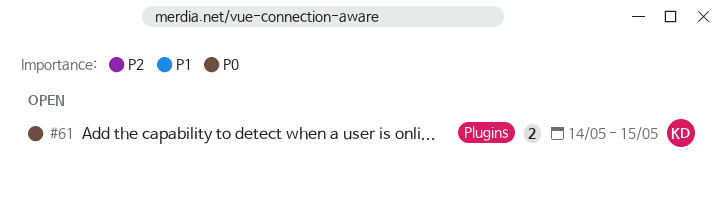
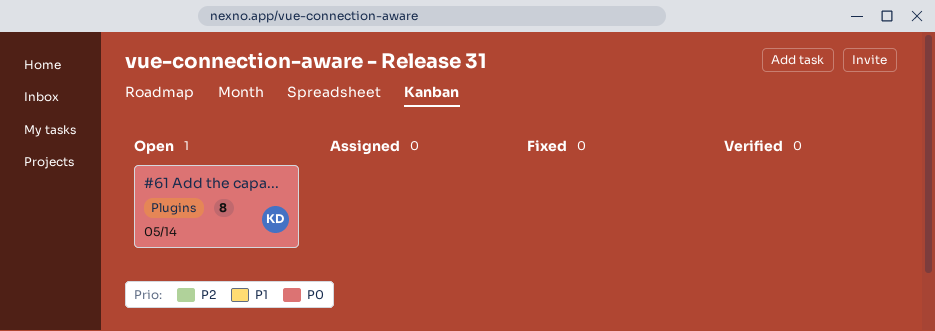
#61, estimate: 2 -> 8
#61, due: May 15 -> May 14

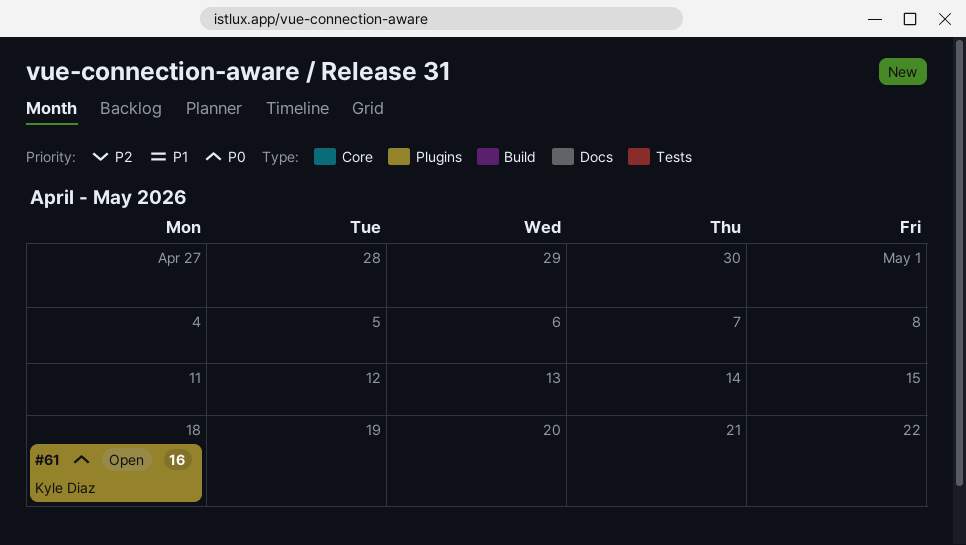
#61, estimate: 8 -> 16
#61, due: May 14 -> May 18

